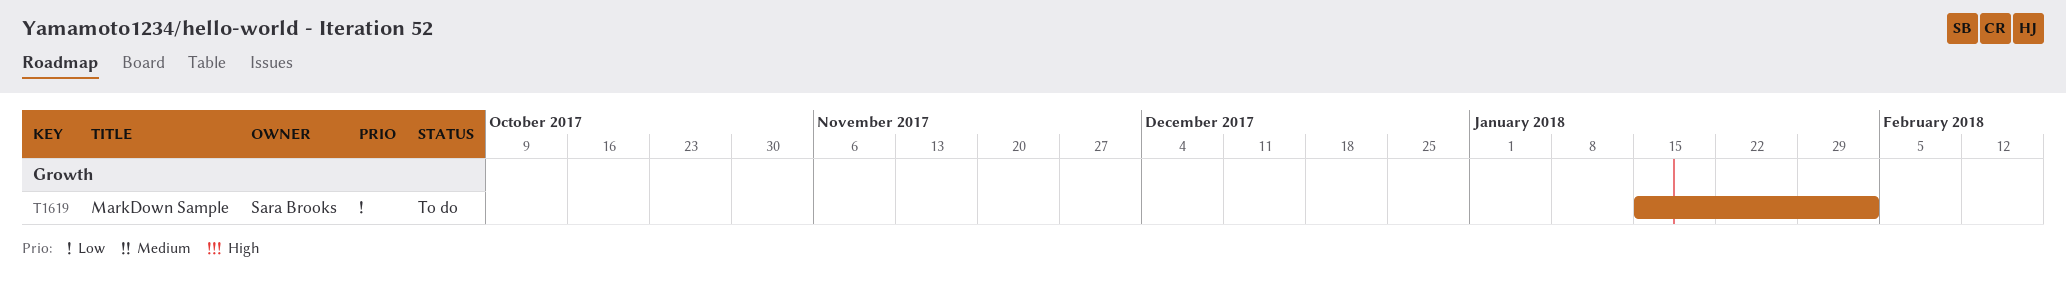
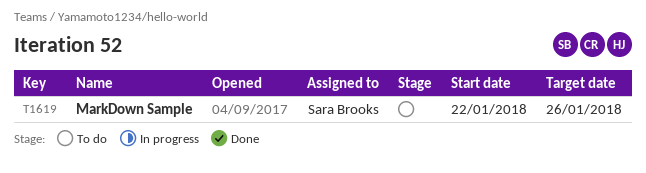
T1619, start: Jan 15 -> Jan 22
T1619, due: Feb 2 -> Jan 26

